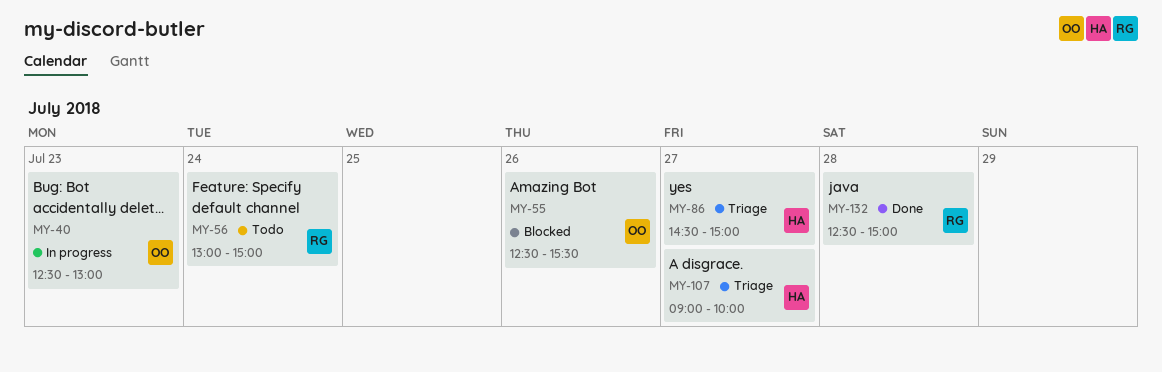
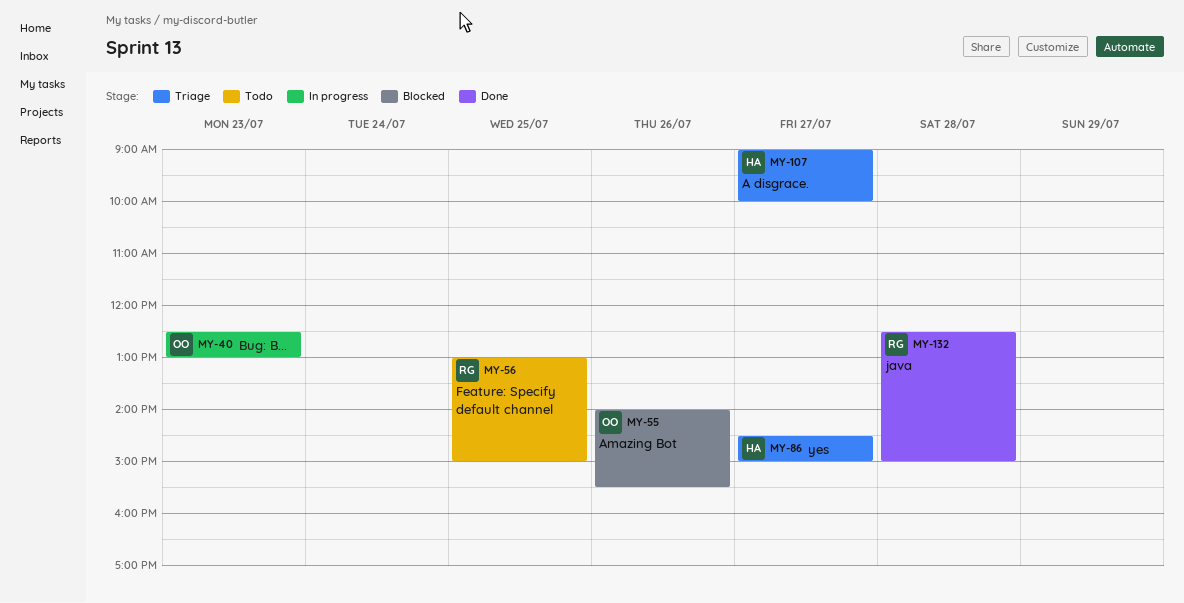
MY-55, begins: 12:30 -> 14:00
MY-56, day: Jul 24 -> Jul 25

